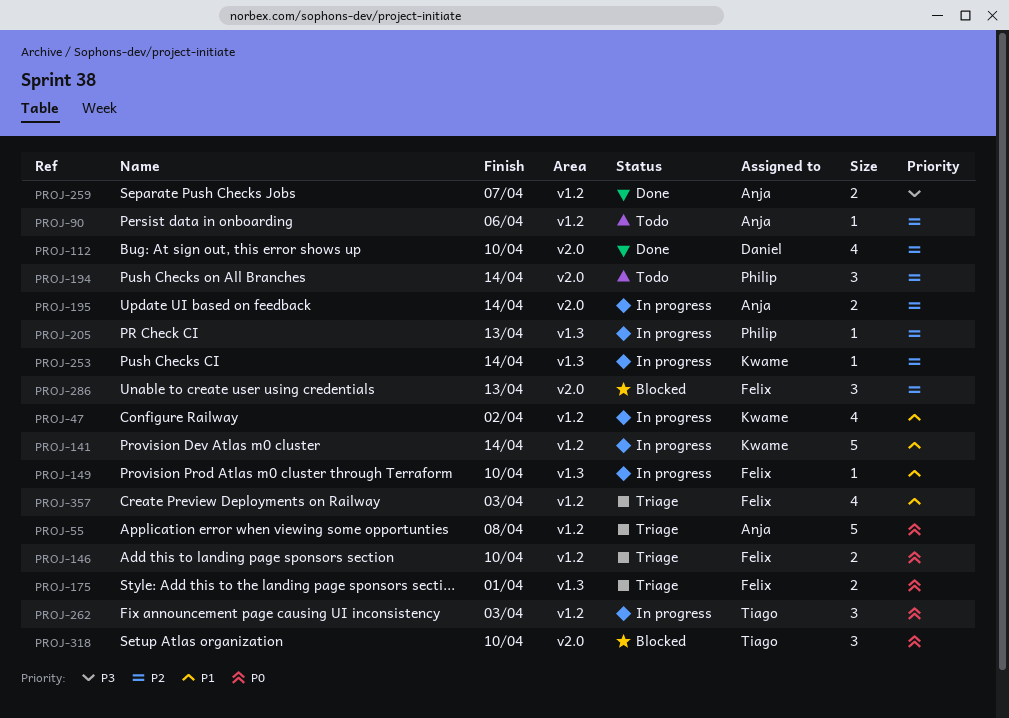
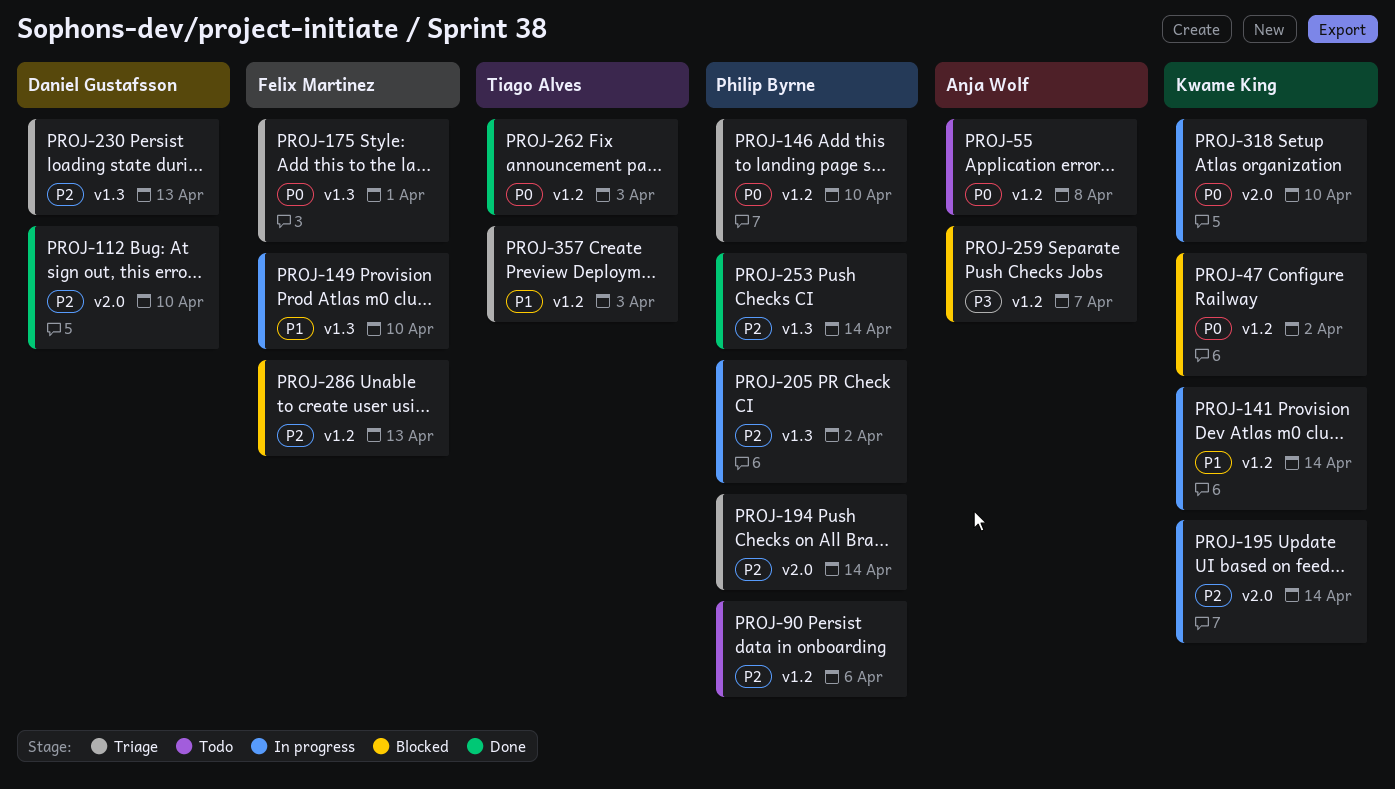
PROJ-47, status: In progress -> Blocked
PROJ-47, priority: P1 -> P0
PROJ-55, status: Triage -> Todo
PROJ-90, owner: Anja Wolf -> Philip Byrne
PROJ-146, owner: Felix Martinez -> Philip Byrne
PROJ-194, status: Todo -> Triage
PROJ-195, owner: Anja Wolf -> Kwame King
PROJ-205, due: Apr 13 -> Apr 2
PROJ-230: none -> present
PROJ-253, status: In progress -> Done
PROJ-253, owner: Kwame King -> Philip Byrne
PROJ-259, status: Done -> Blocked
PROJ-262, status: In progress -> Done
PROJ-286, label: v2.0 -> v1.2
PROJ-318, status: Blocked -> In progress
PROJ-318, owner: Tiago Alves -> Kwame King
PROJ-357, owner: Felix Martinez -> Tiago Alves

